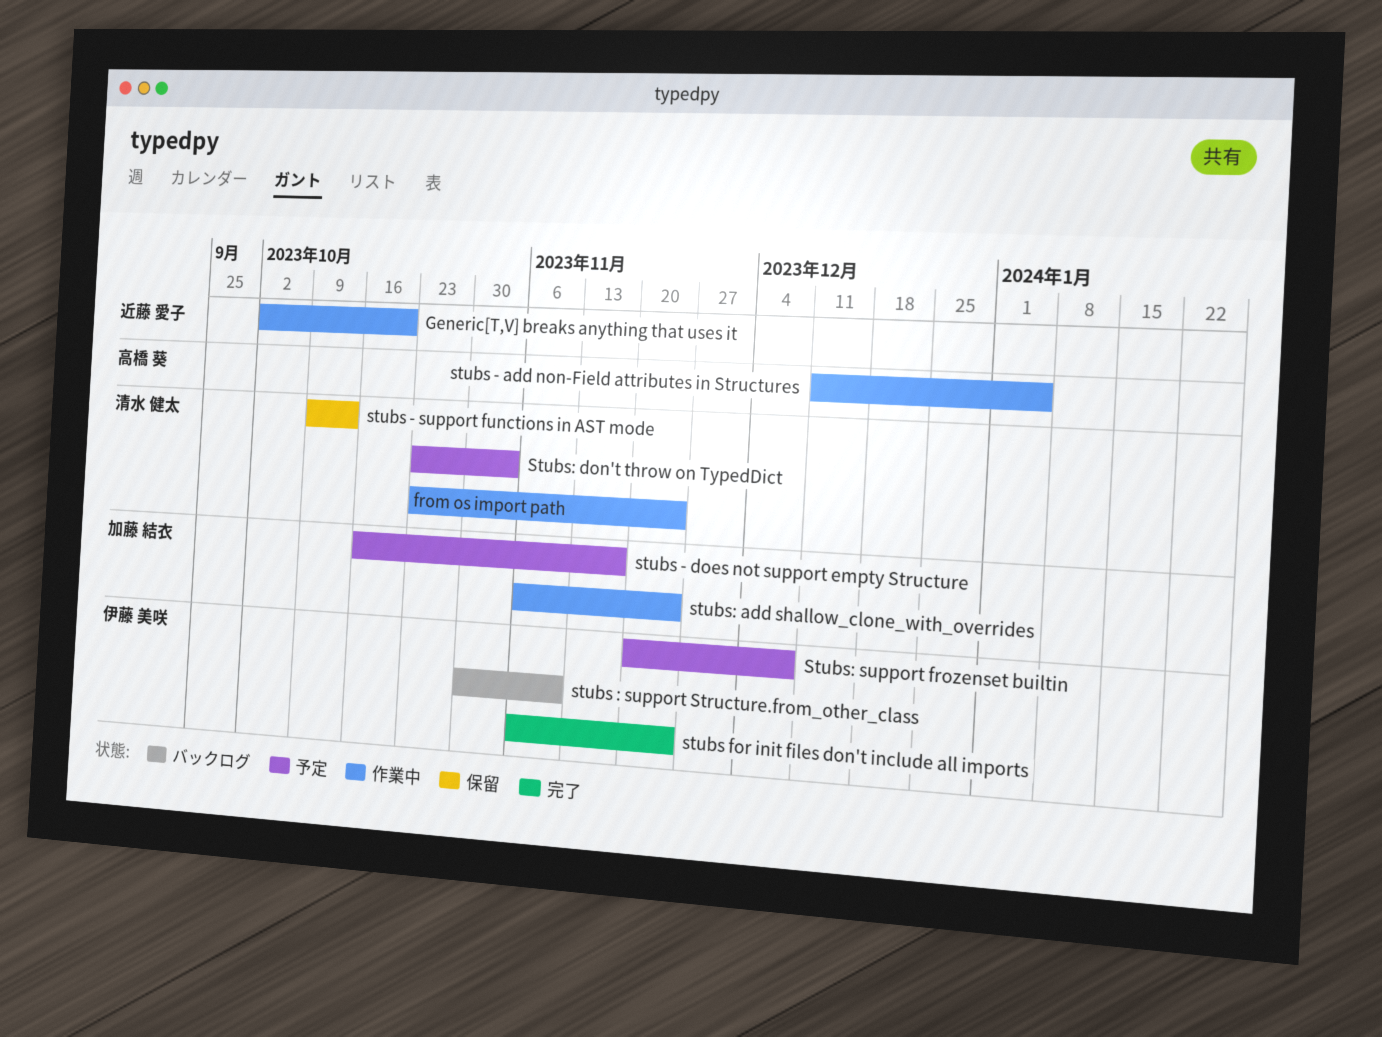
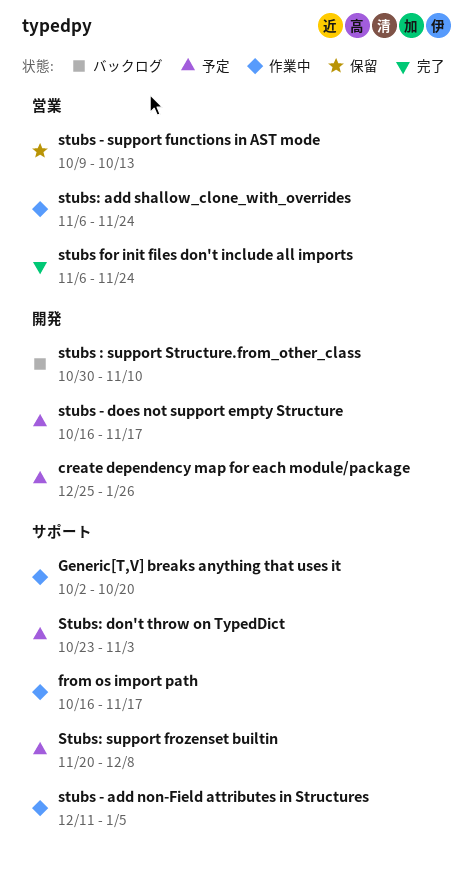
create dependency map for each module/package: none -> present
from os import path, start: Oct 23 -> Oct 16
from os import path, due: Nov 24 -> Nov 17

